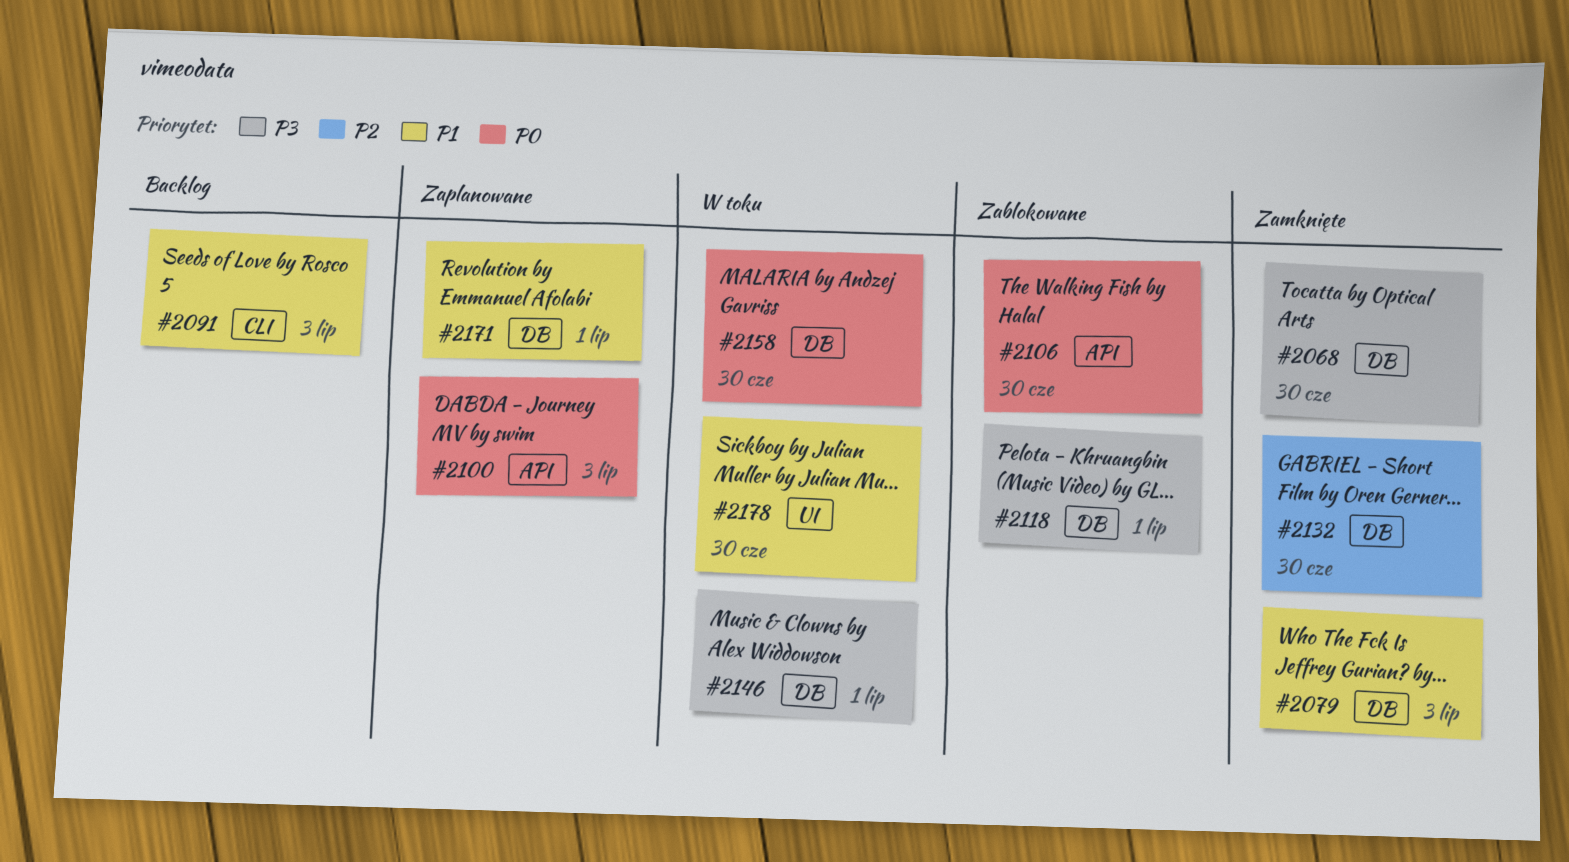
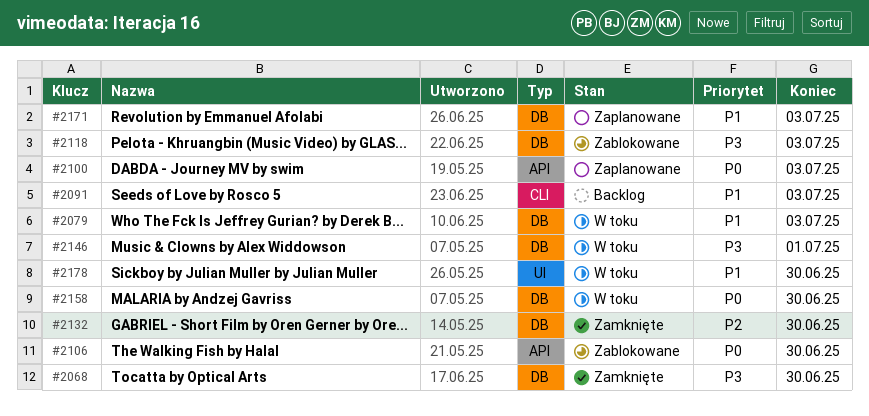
#2079, status: Zamknięte -> W toku
#2118, due: Jul 1 -> Jul 3
#2171, due: Jul 1 -> Jul 3

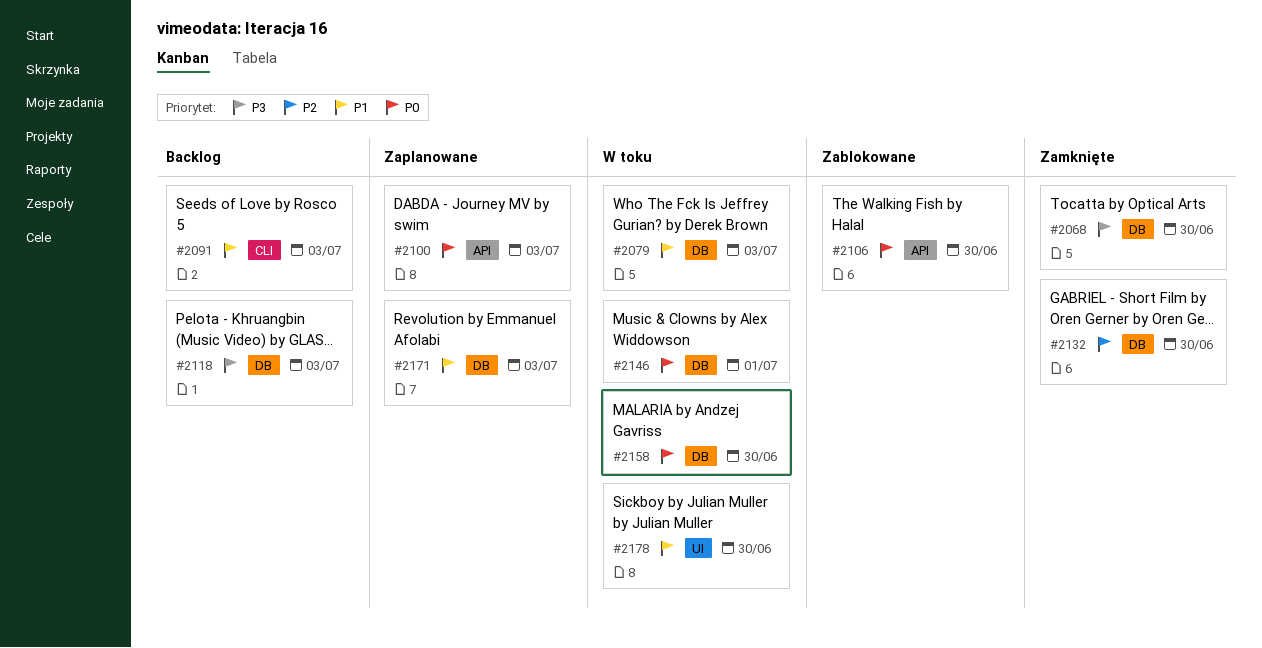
#2118, status: Zablokowane -> Backlog
#2146, priority: P3 -> P0

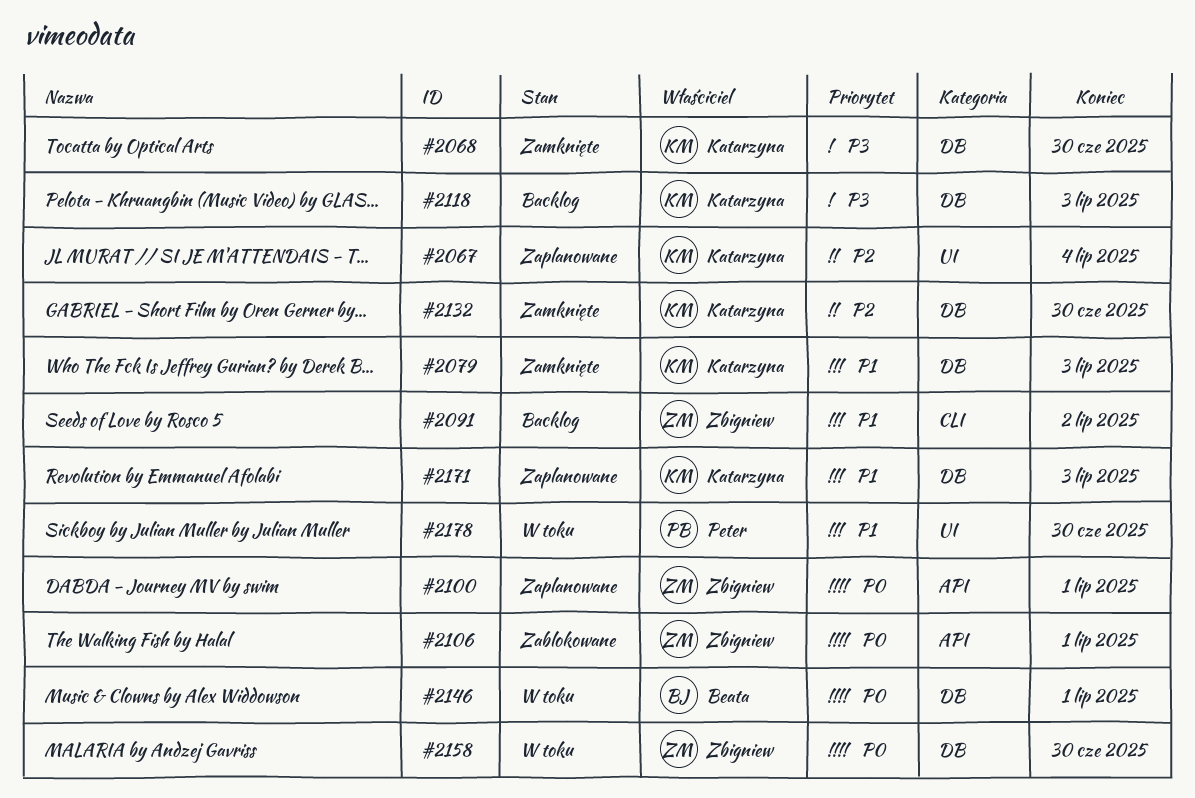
#2067: none -> present
#2079, status: W toku -> Zamknięte
#2091, due: Jul 3 -> Jul 2
#2100, due: Jul 3 -> Jul 1
#2106, due: Jun 30 -> Jul 1

